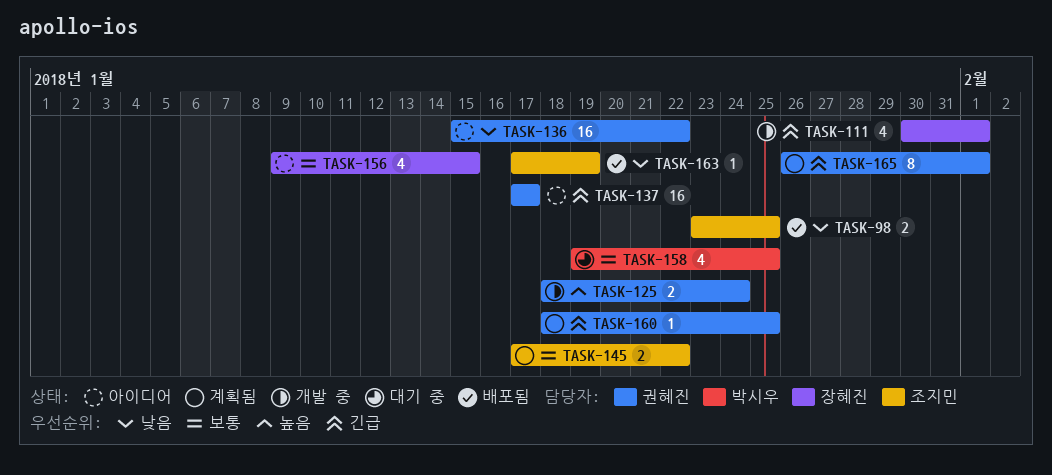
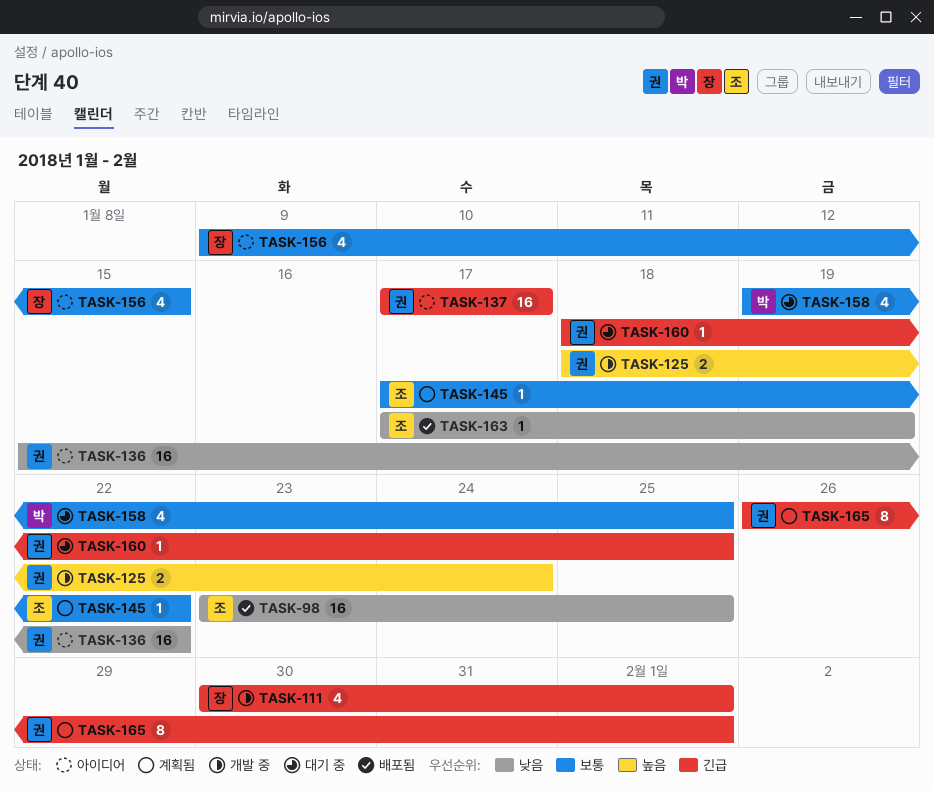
TASK-98, estimate: 2 -> 16
TASK-145, estimate: 2 -> 1
TASK-160, status: 계획됨 -> 대기 중

